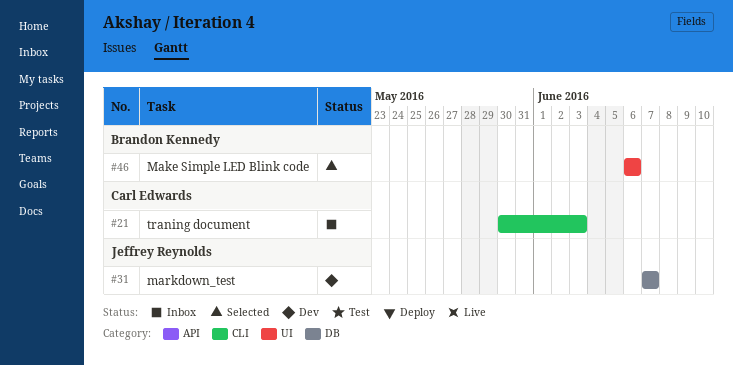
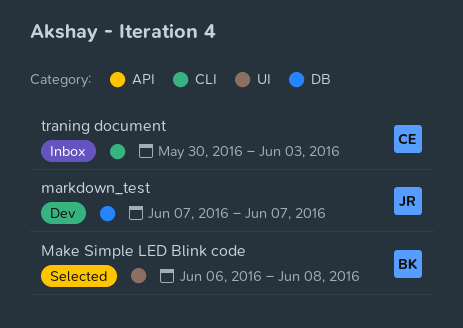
Make Simple LED Blink code, due: Jun 6 -> Jun 8

